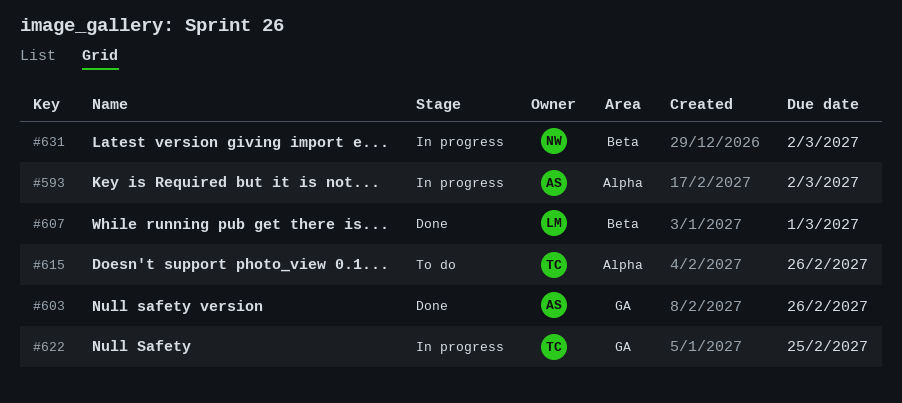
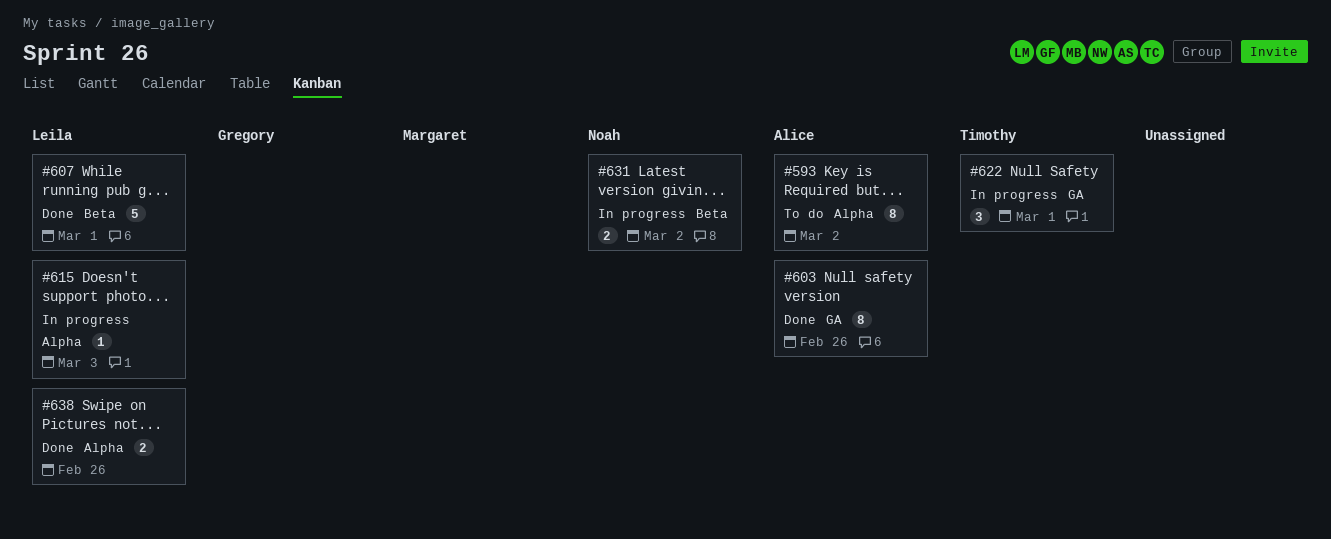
#593, status: In progress -> To do
#615, status: To do -> In progress
#615, owner: Timothy -> Leila
#615, due: Feb 26 -> Mar 3
#622, due: Feb 25 -> Mar 1
#638: none -> present

